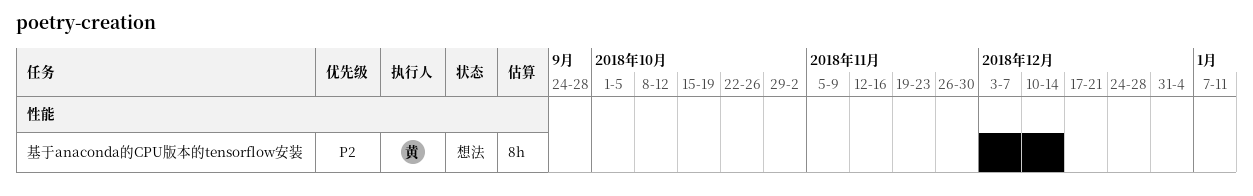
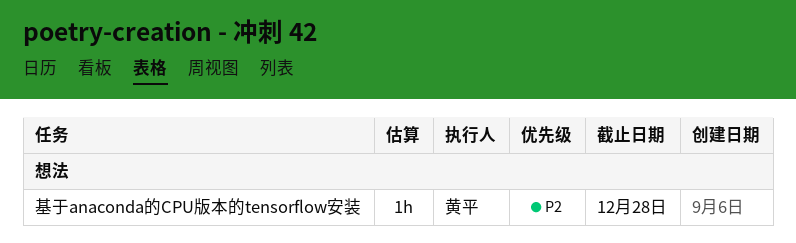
基于anaconda的CPU版本的tensorflow安装, estimate: 8h -> 1h
基于anaconda的CPU版本的tensorflow安装, due: Dec 14 -> Dec 28

